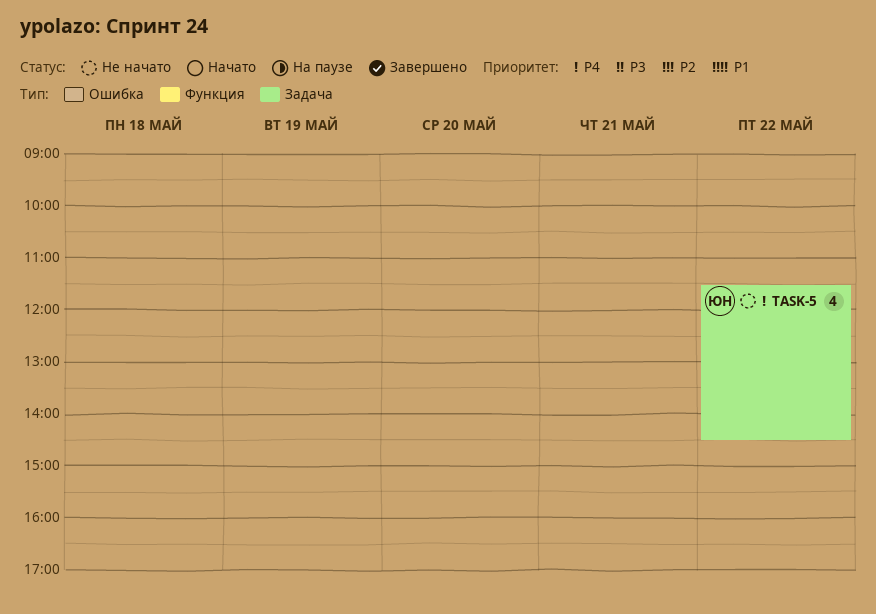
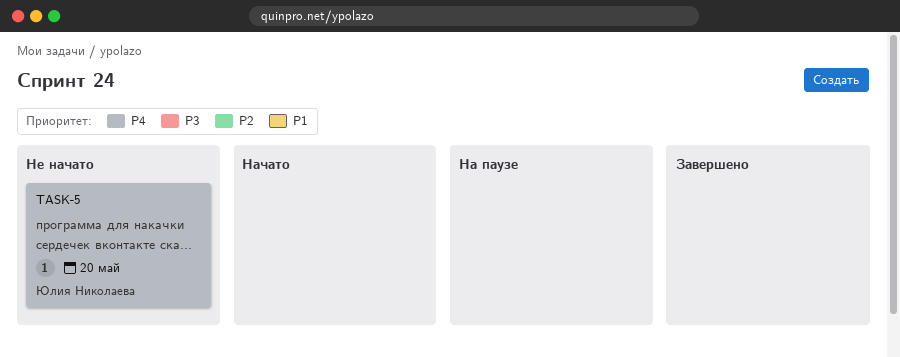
TASK-5, estimate: 4 -> 1
TASK-5, day: May 22 -> May 20

